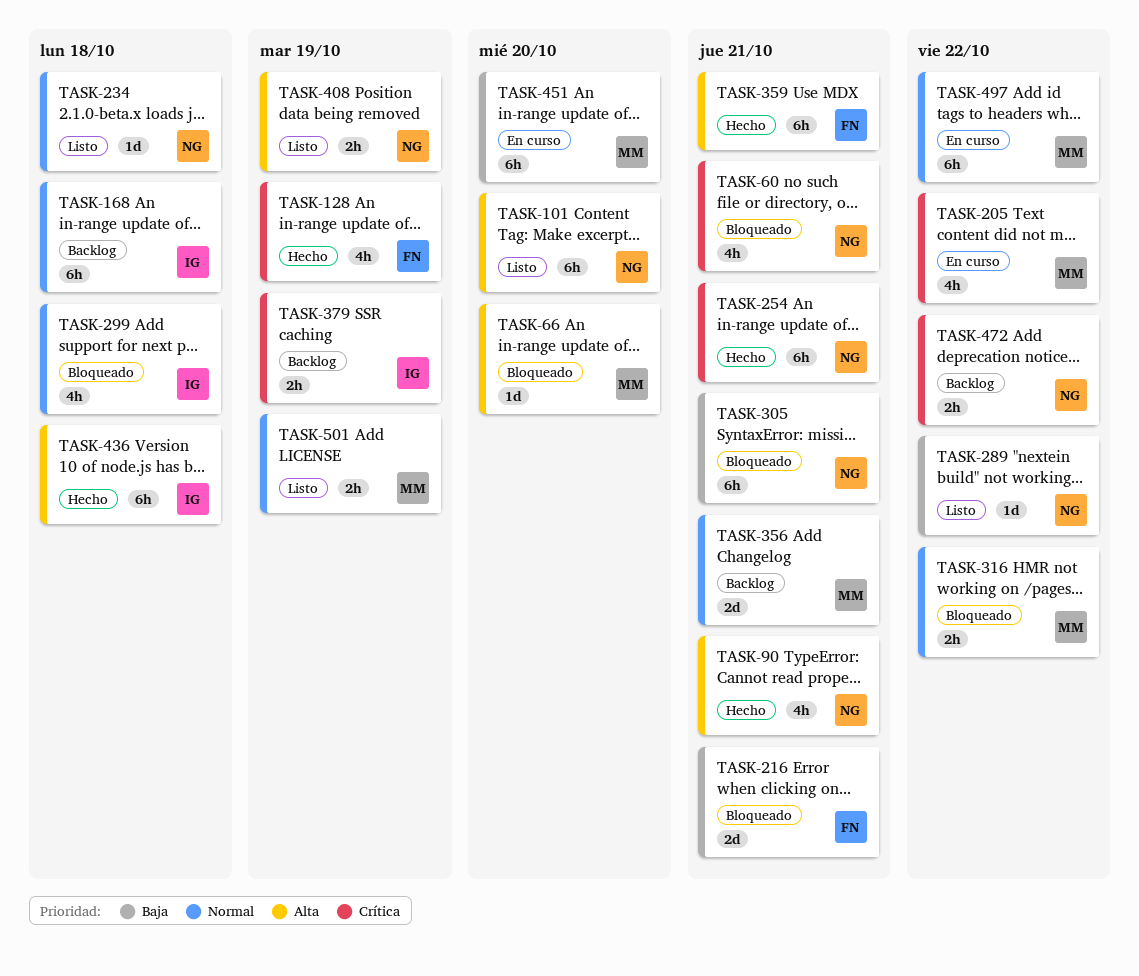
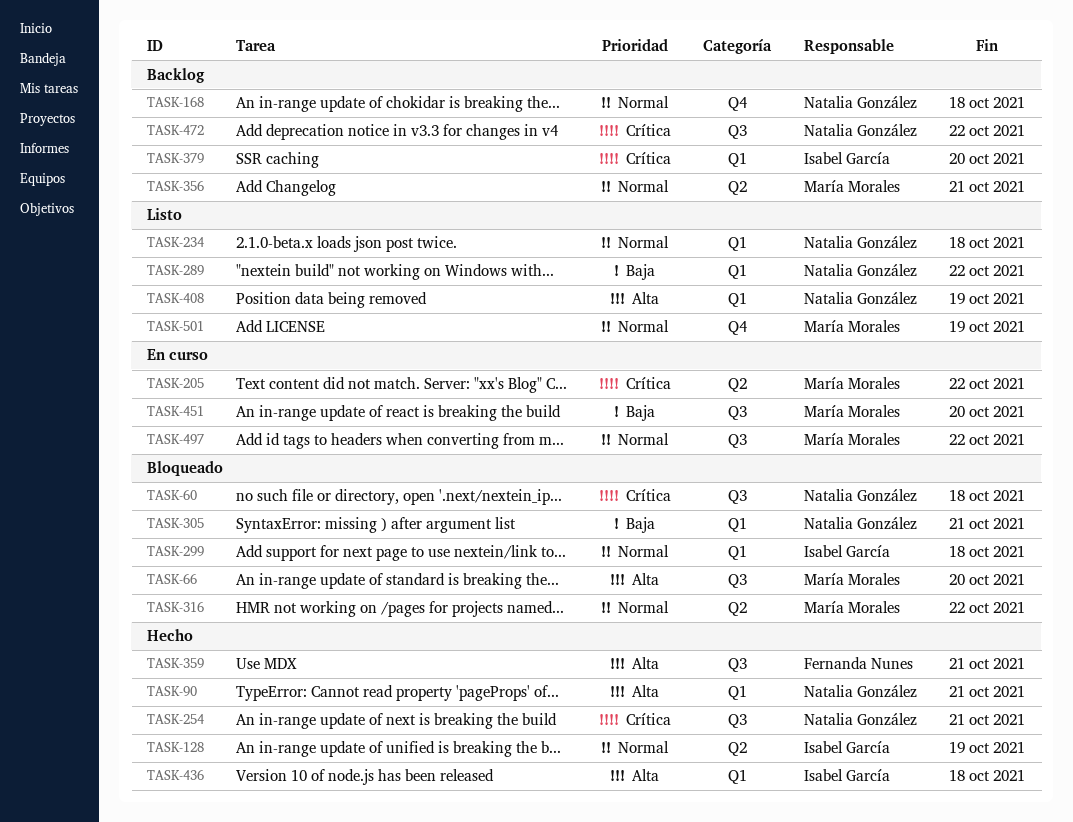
TASK-60, due: Oct 21 -> Oct 18
TASK-101: present -> none
TASK-128, owner: Fernanda Nunes -> Isabel García
TASK-128, priority: Crítica -> Normal
TASK-168, owner: Isabel García -> Natalia González
TASK-216: present -> none
TASK-379, due: Oct 19 -> Oct 20

